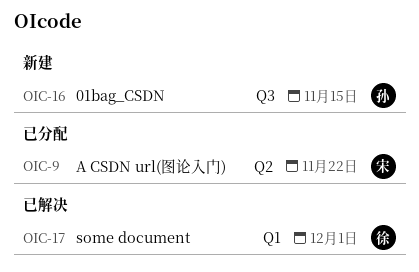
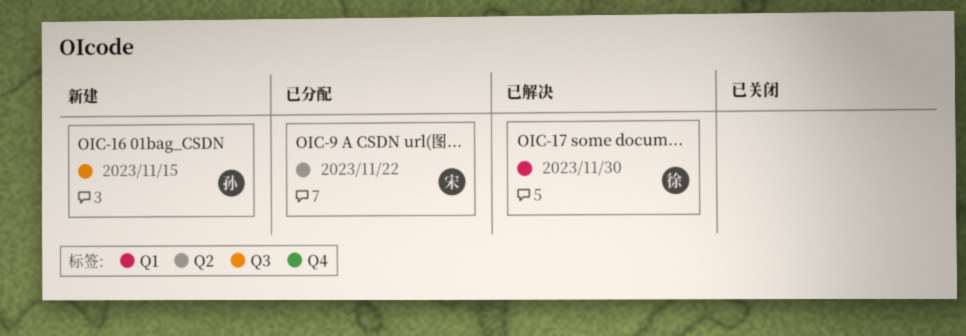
OIC-17, due: Dec 1 -> Nov 30

